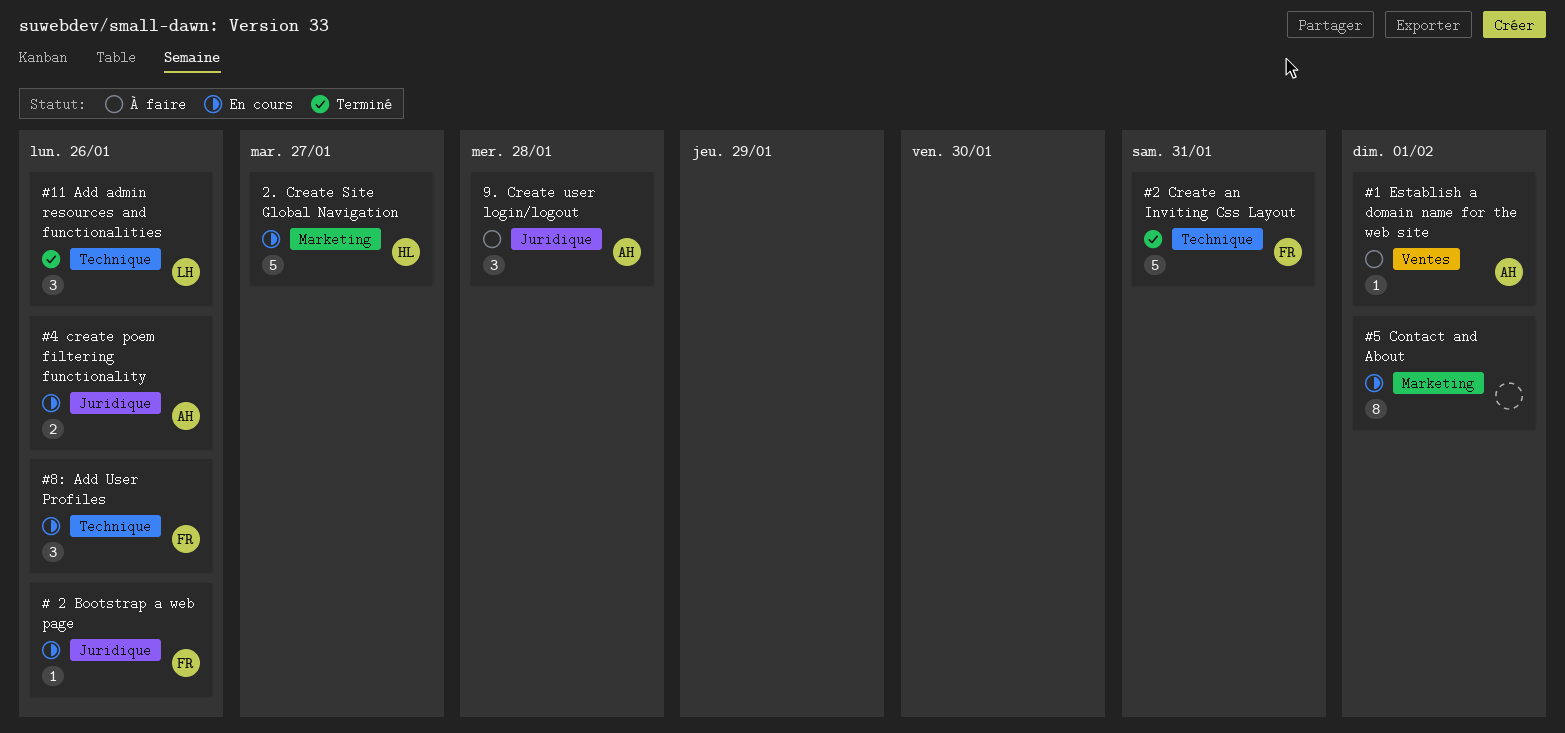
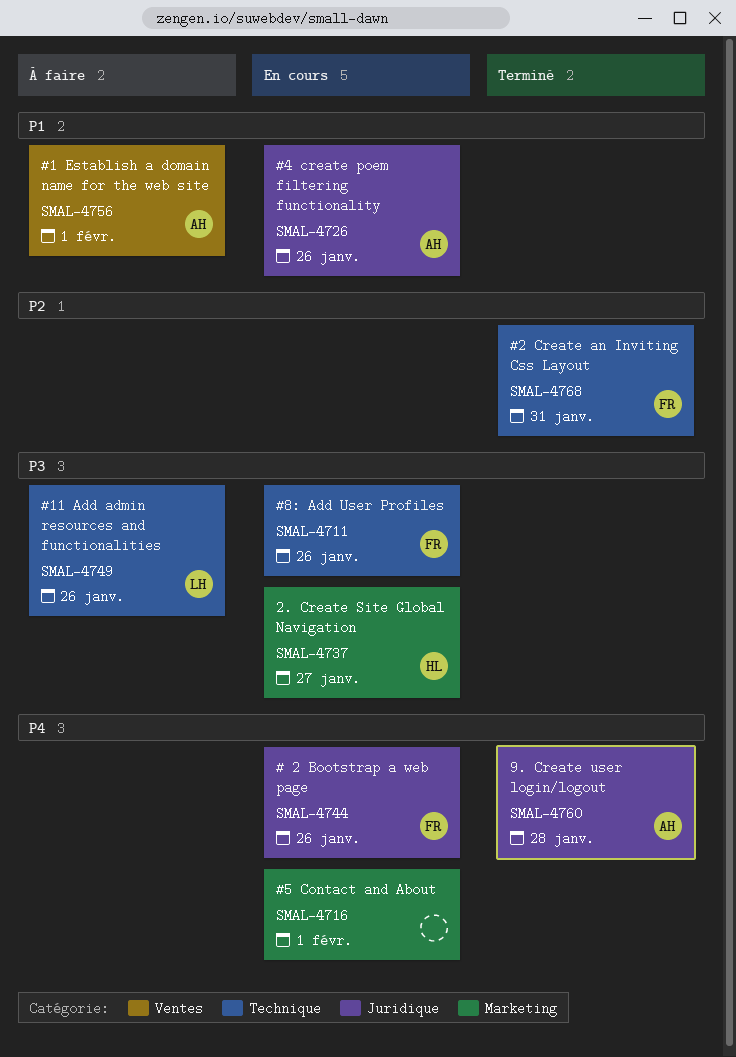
#11 Add admin resources and functionalities, status: Terminé -> À faire
9. Create user login/logout, status: À faire -> Terminé

